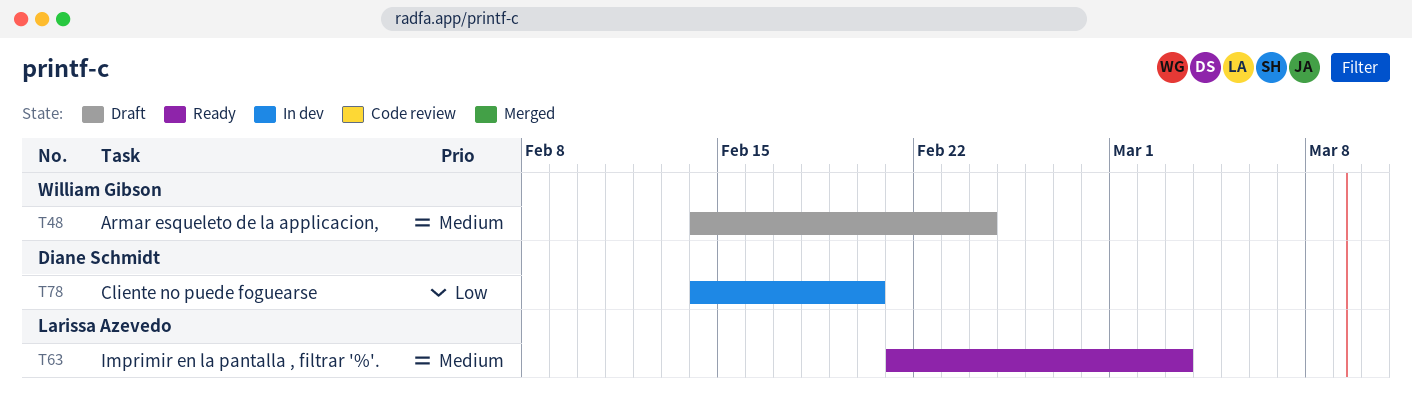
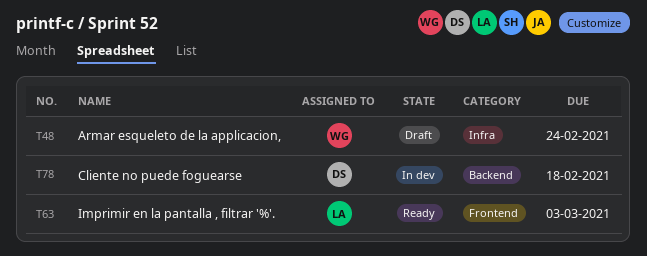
T78, due: Feb 20 -> Feb 18

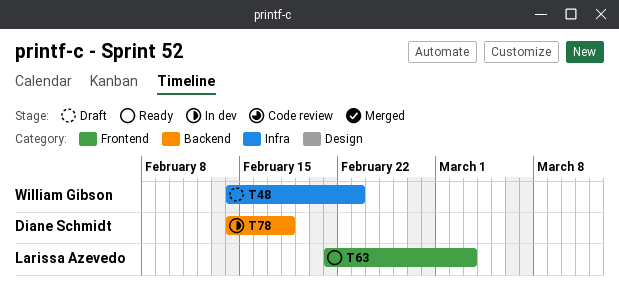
T48, due: Feb 24 -> Feb 23

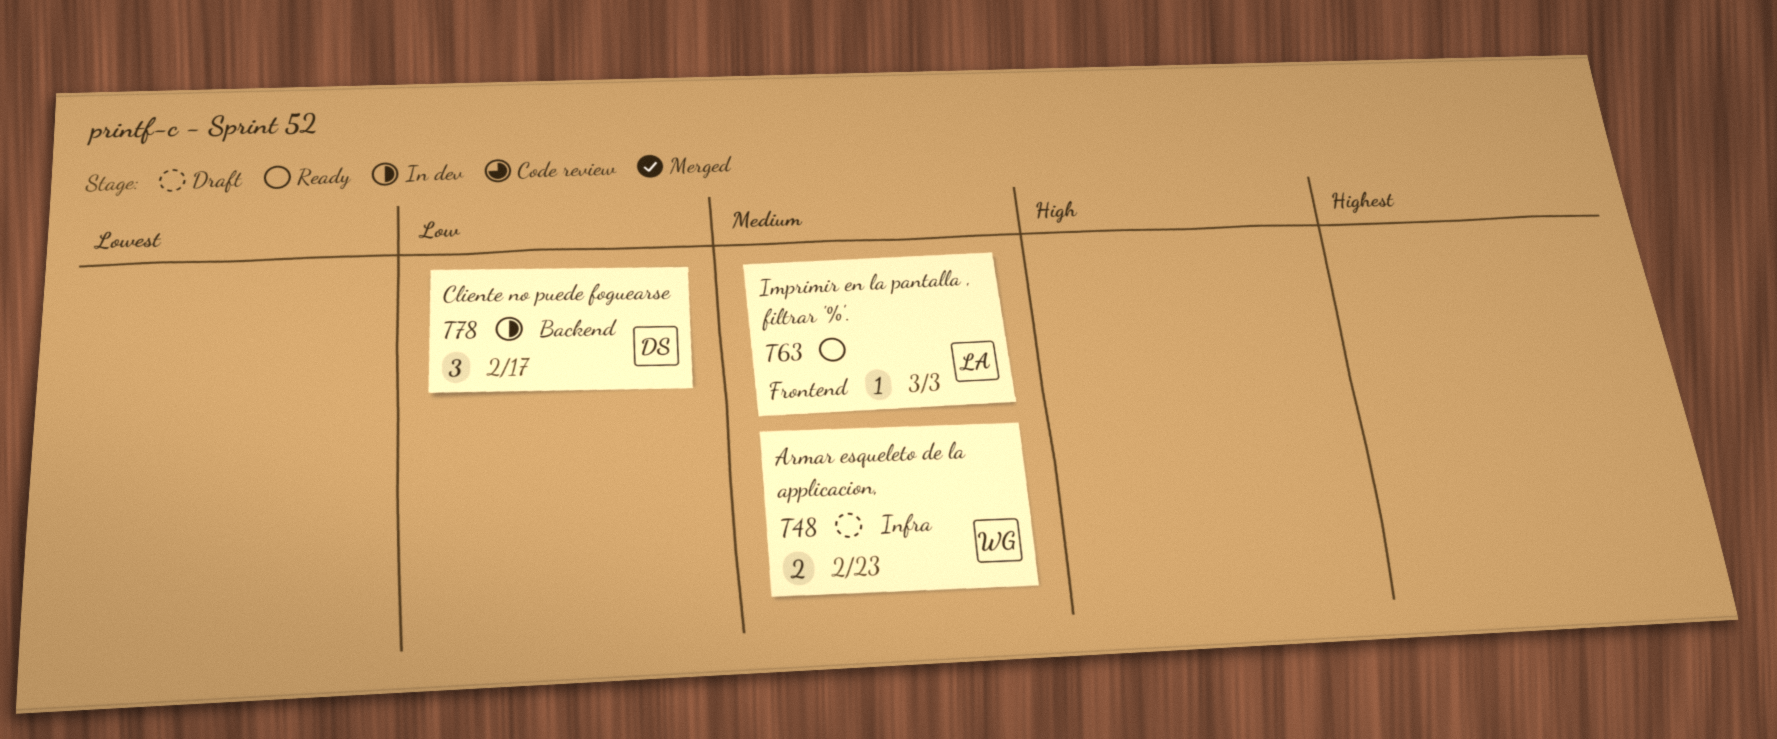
T78, due: Feb 18 -> Feb 17

